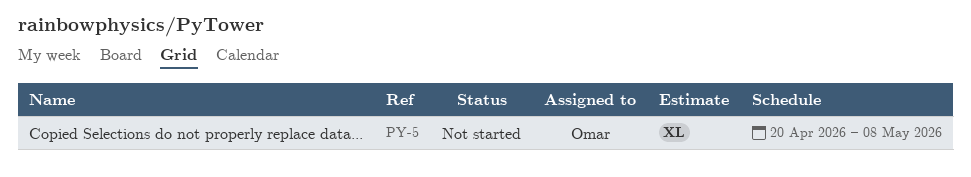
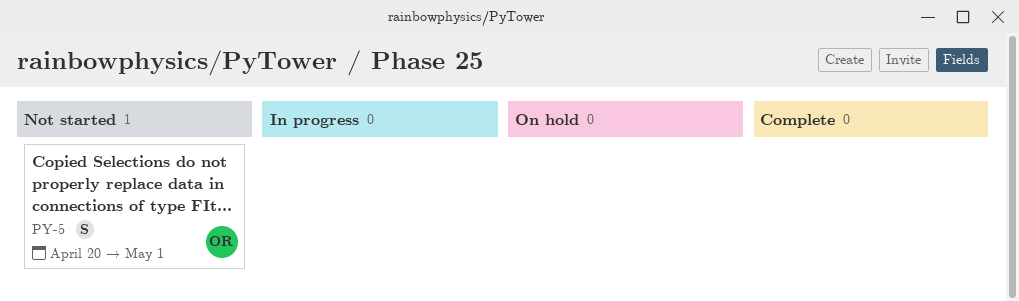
PY-5, estimate: XL -> S
PY-5, due: May 8 -> May 1

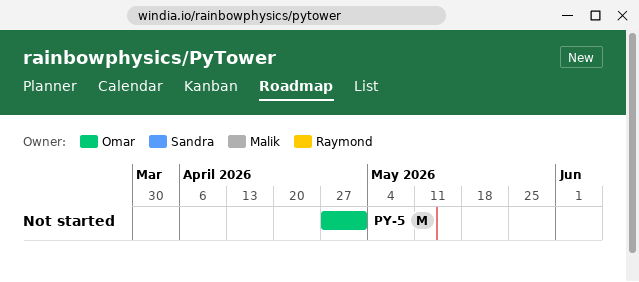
PY-5, estimate: S -> M
PY-5, start: Apr 20 -> Apr 27

